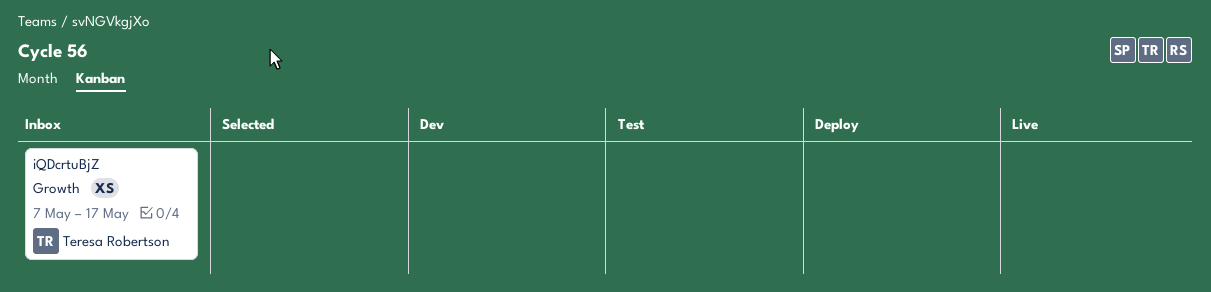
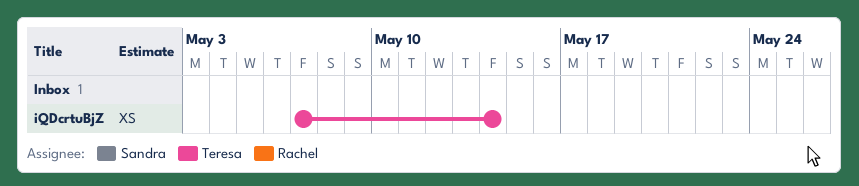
iQDcrtuBjZ, due: May 17 -> May 14

